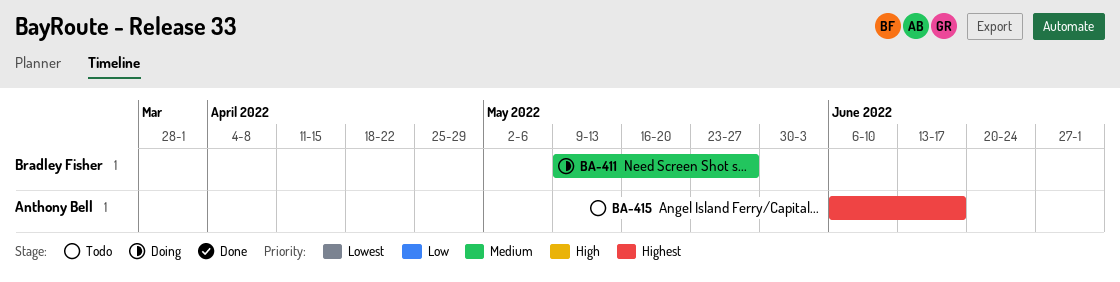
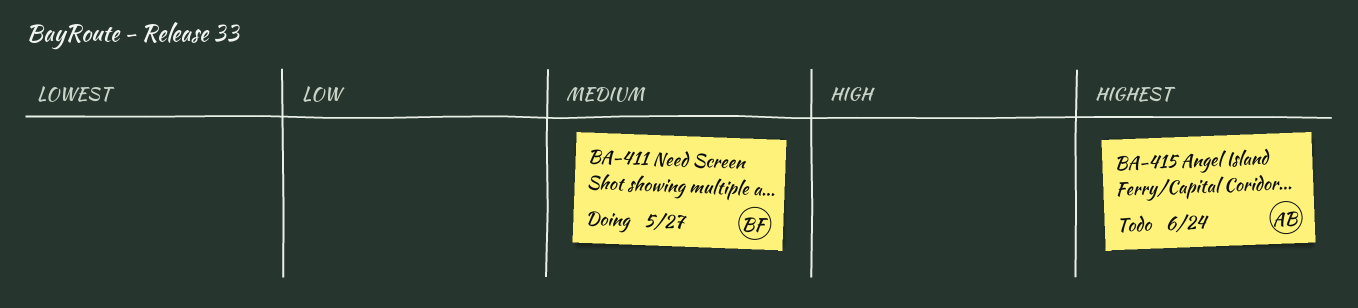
BA-415, due: Jun 17 -> Jun 24

